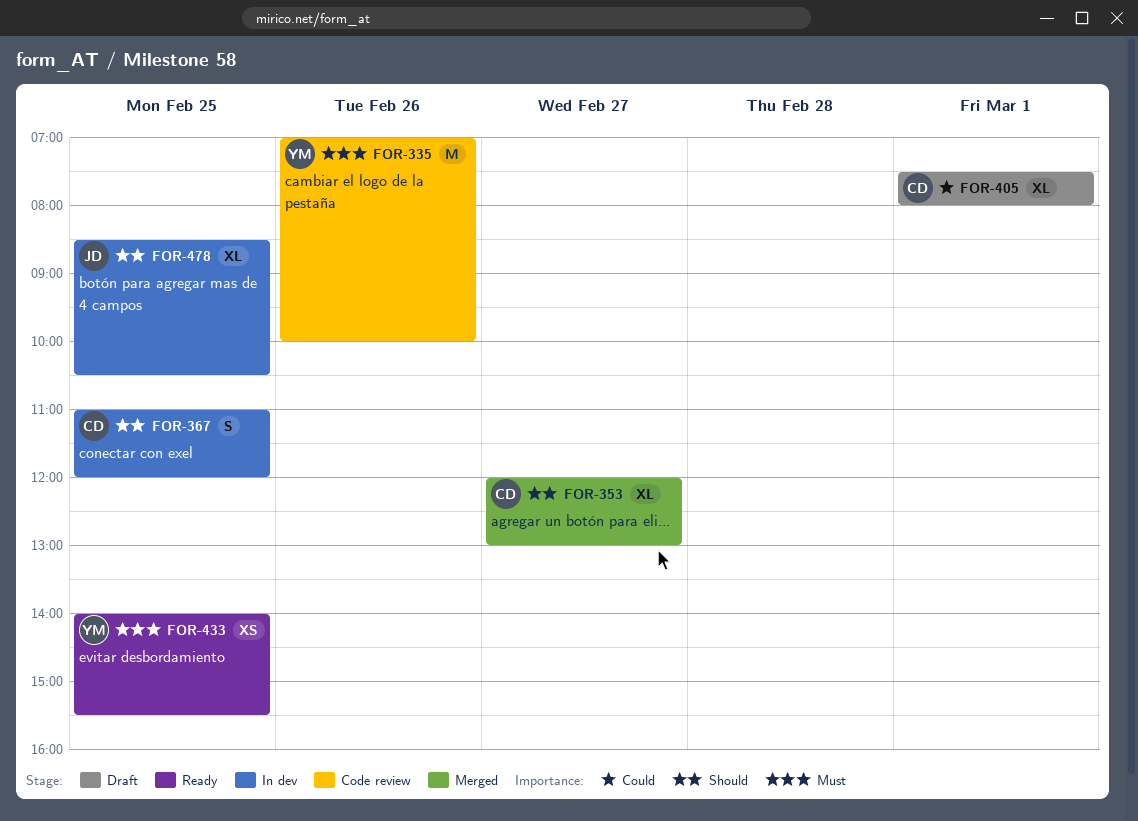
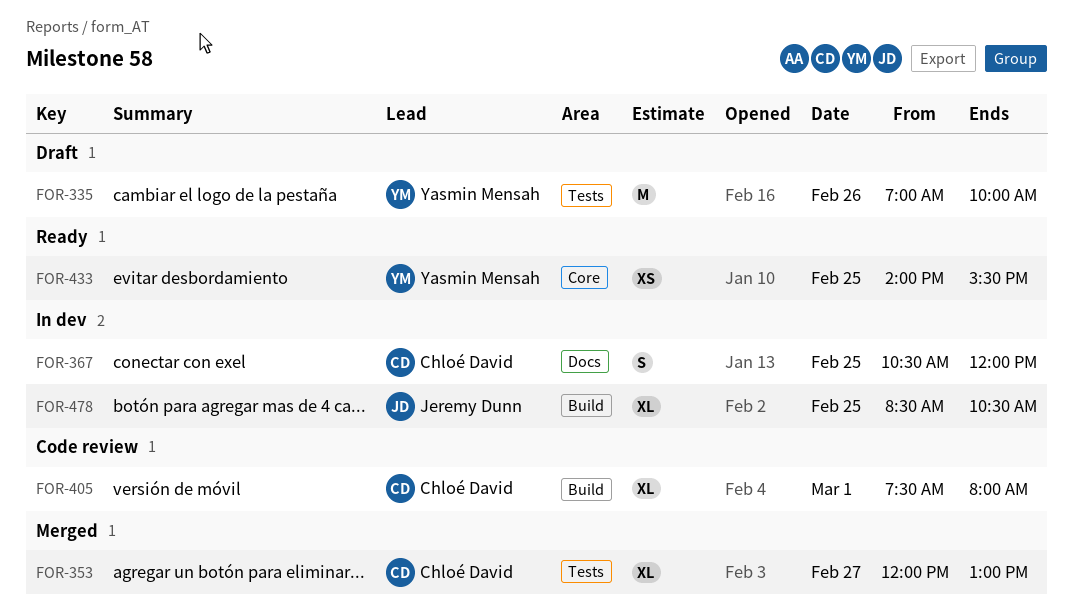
FOR-335, status: Code review -> Draft
FOR-367, begins: 11:00 -> 10:30
FOR-405, status: Draft -> Code review

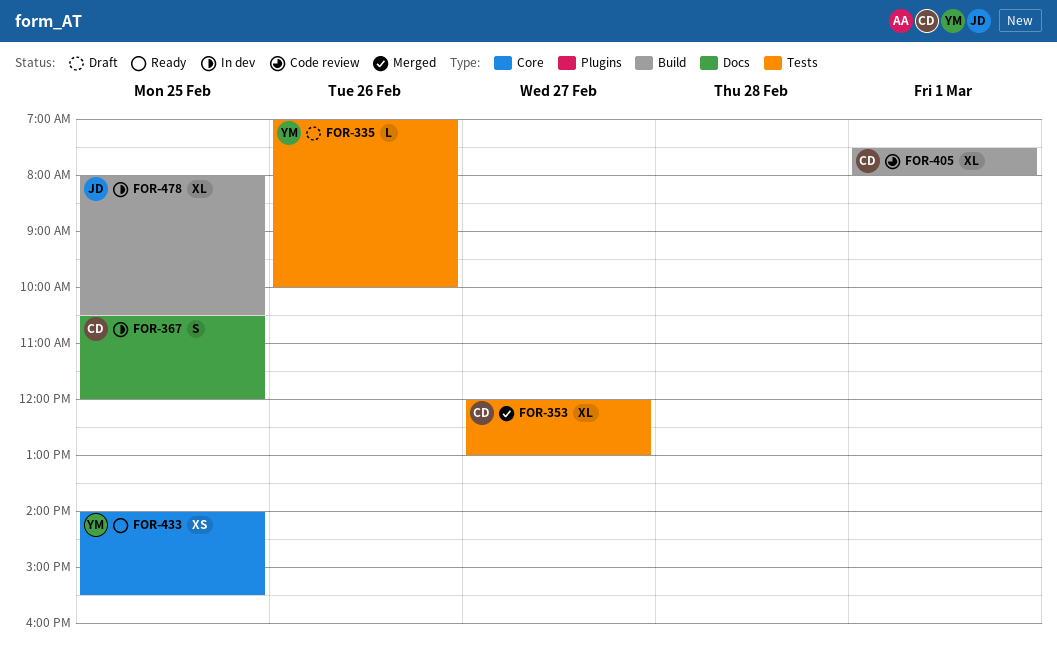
FOR-335, estimate: M -> L
FOR-478, begins: 08:30 -> 08:00

